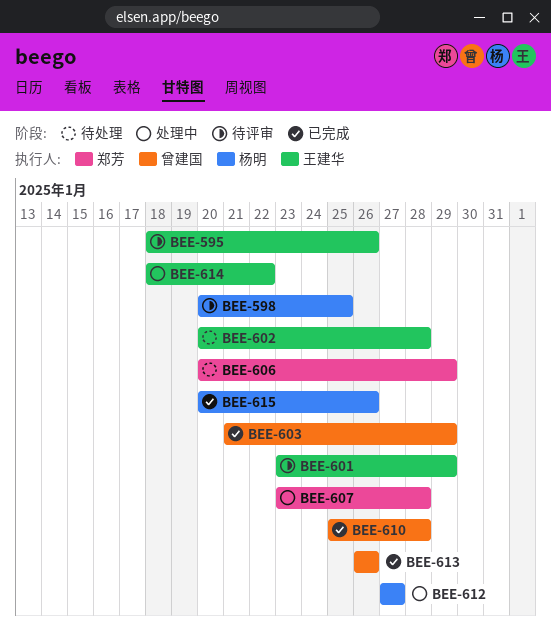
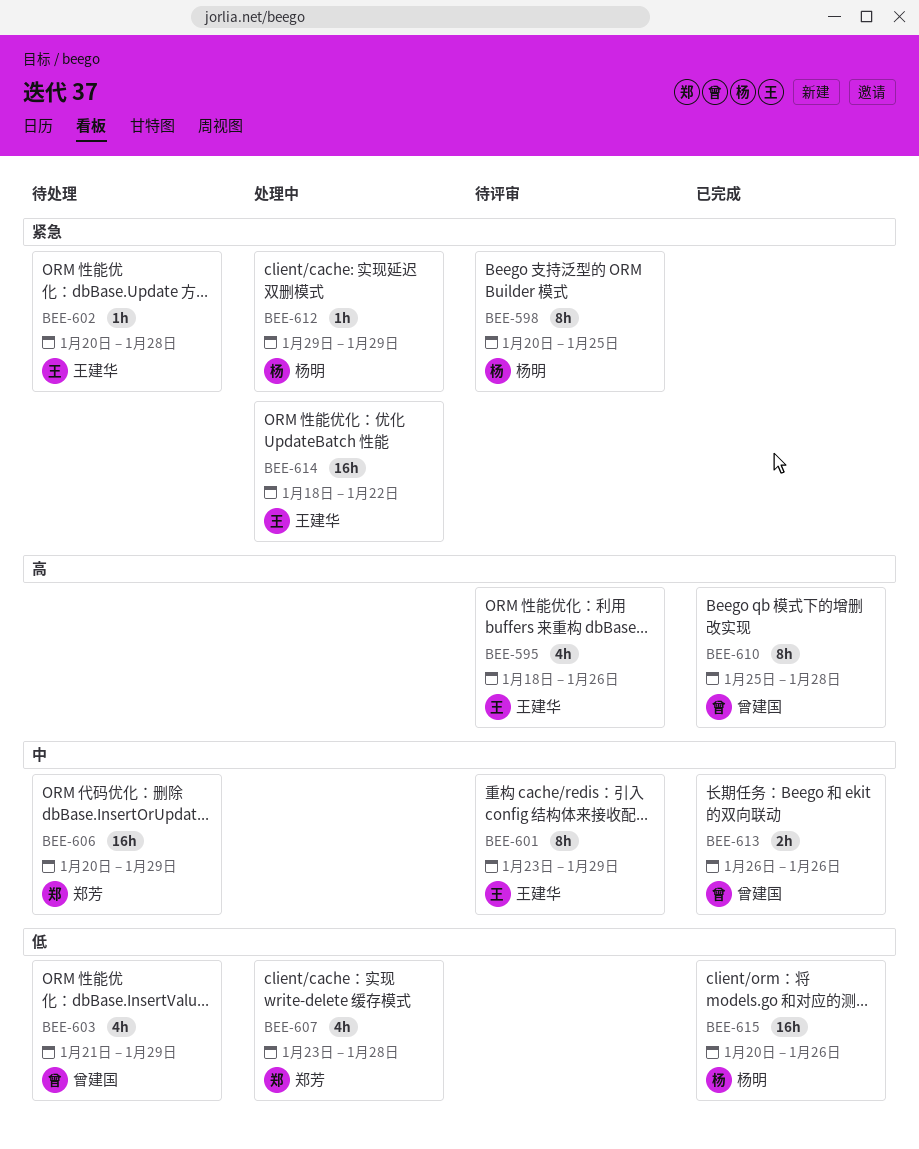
BEE-603, status: 已完成 -> 待处理
BEE-612, start: Jan 27 -> Jan 29
BEE-612, due: Jan 27 -> Jan 29

